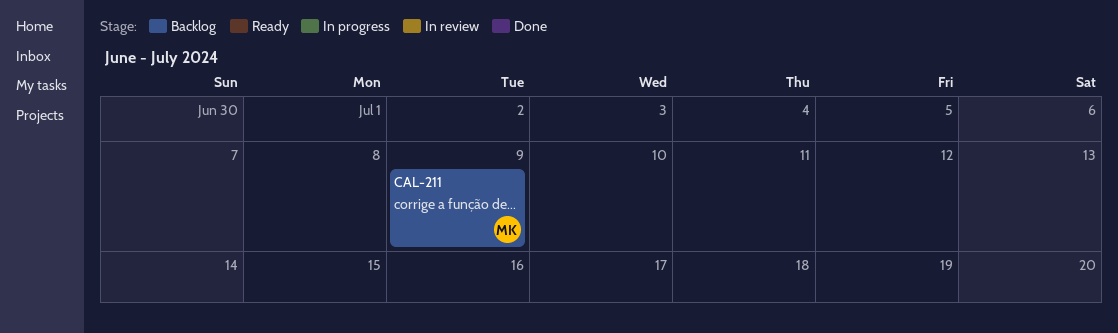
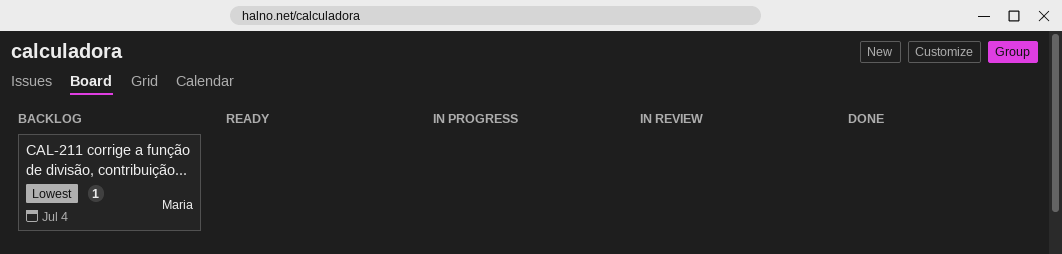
CAL-211, due: Jul 9 -> Jul 4

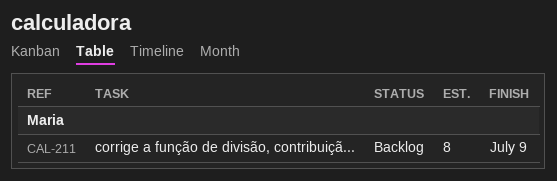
CAL-211, estimate: 1 -> 8
CAL-211, due: Jul 4 -> Jul 9

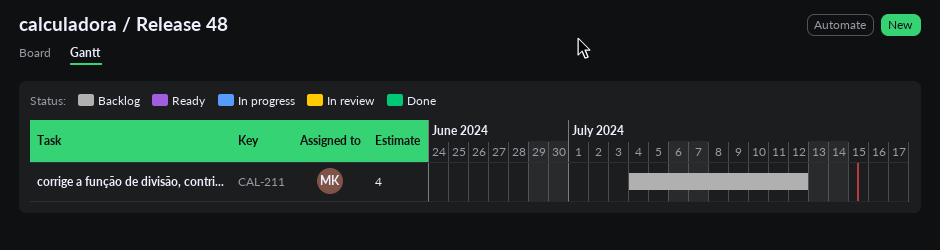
CAL-211, estimate: 8 -> 4
CAL-211, due: Jul 9 -> Jul 12

